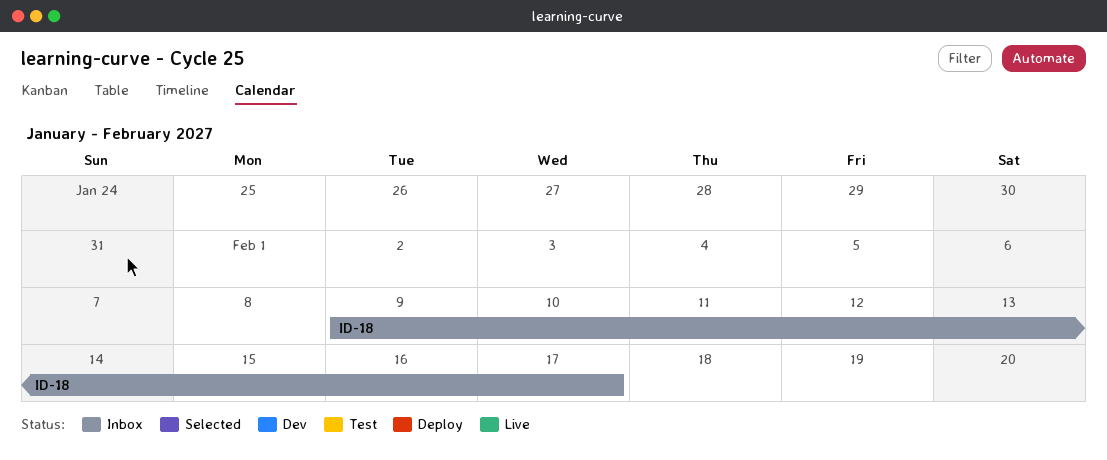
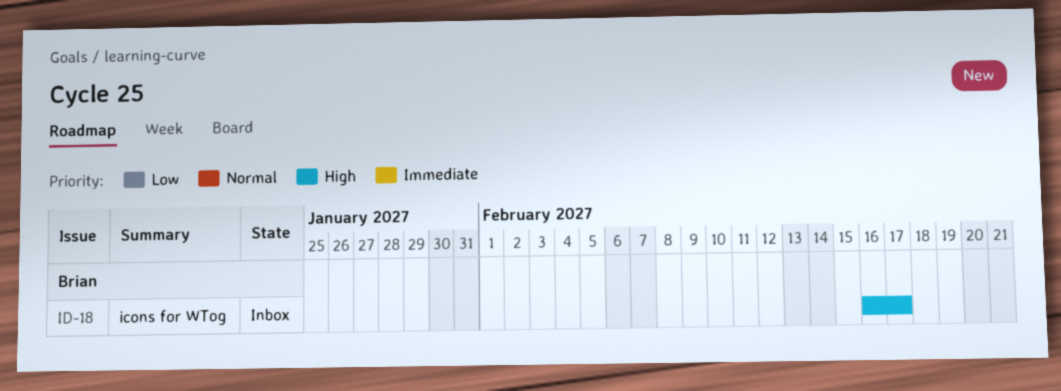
ID-18, start: Feb 9 -> Feb 16

